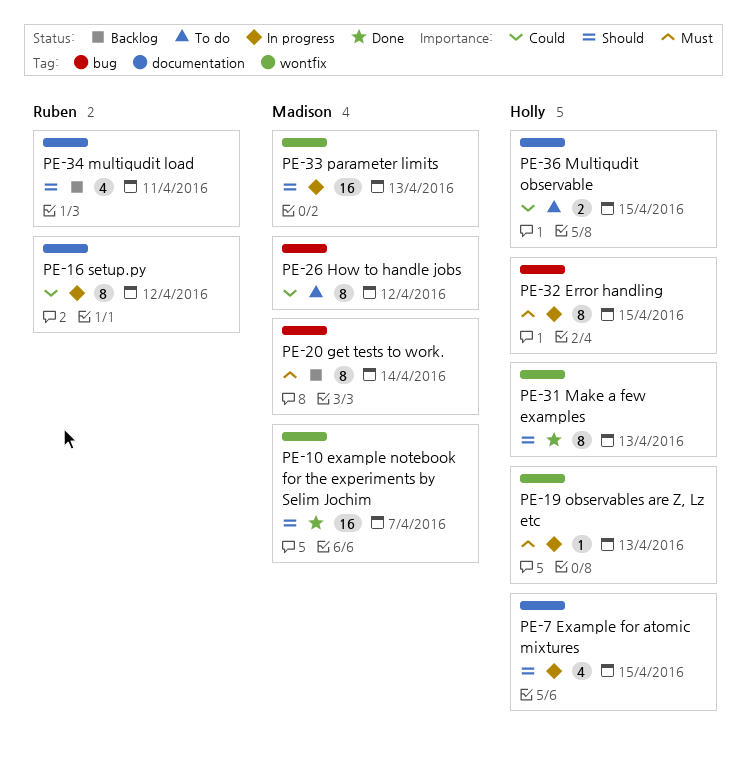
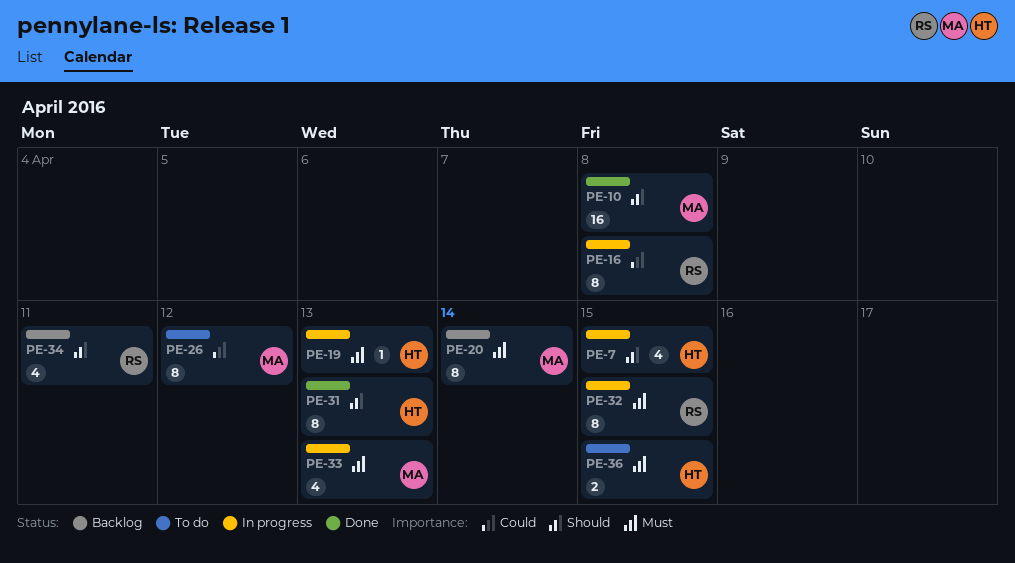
PE-10, due: Apr 7 -> Apr 8
PE-16, due: Apr 12 -> Apr 8
PE-32, owner: Holly -> Ruben
PE-33, priority: Should -> Must
PE-33, estimate: 16 -> 4
PE-36, priority: Could -> Must

